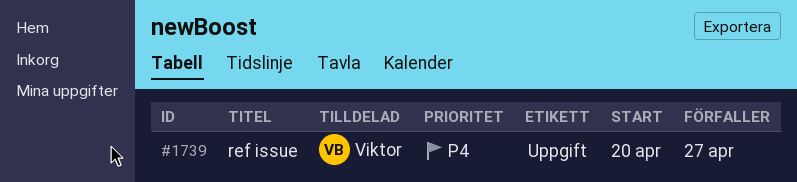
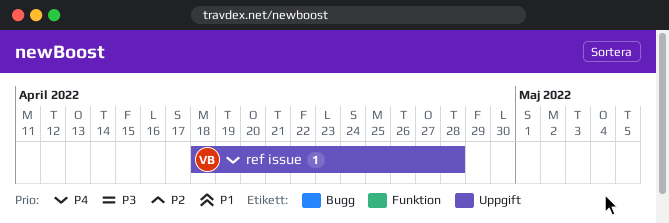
ref issue, start: Apr 20 -> Apr 18
ref issue, due: Apr 27 -> Apr 28

